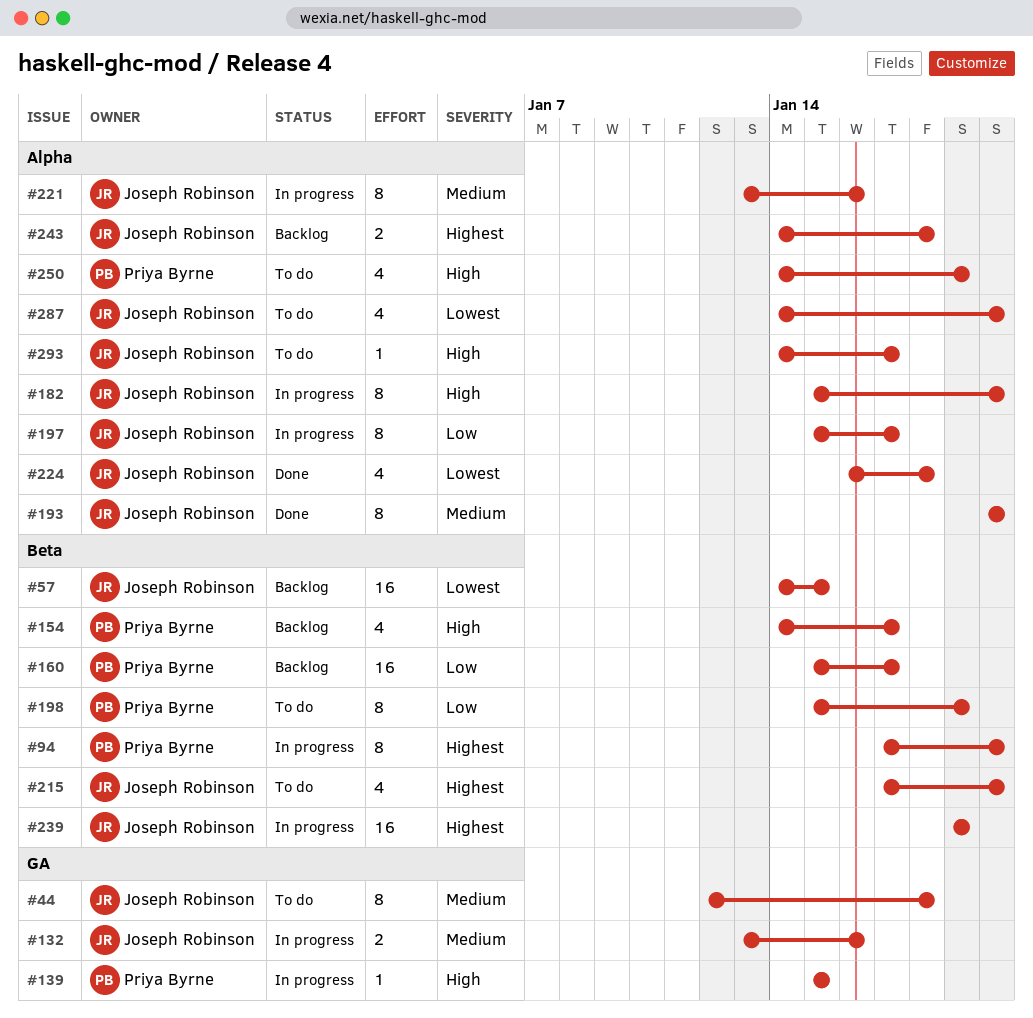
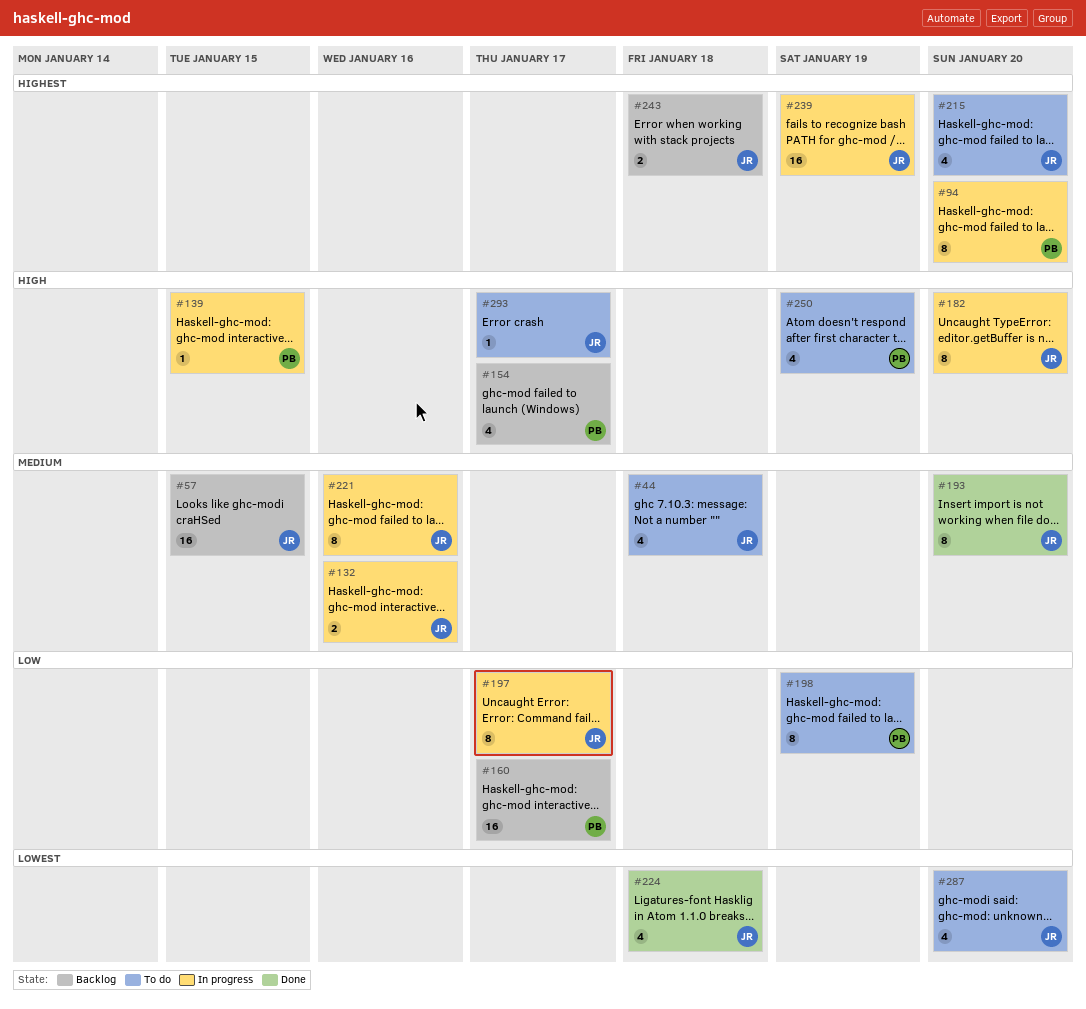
#44, estimate: 8 -> 4
#57, priority: Lowest -> Medium

